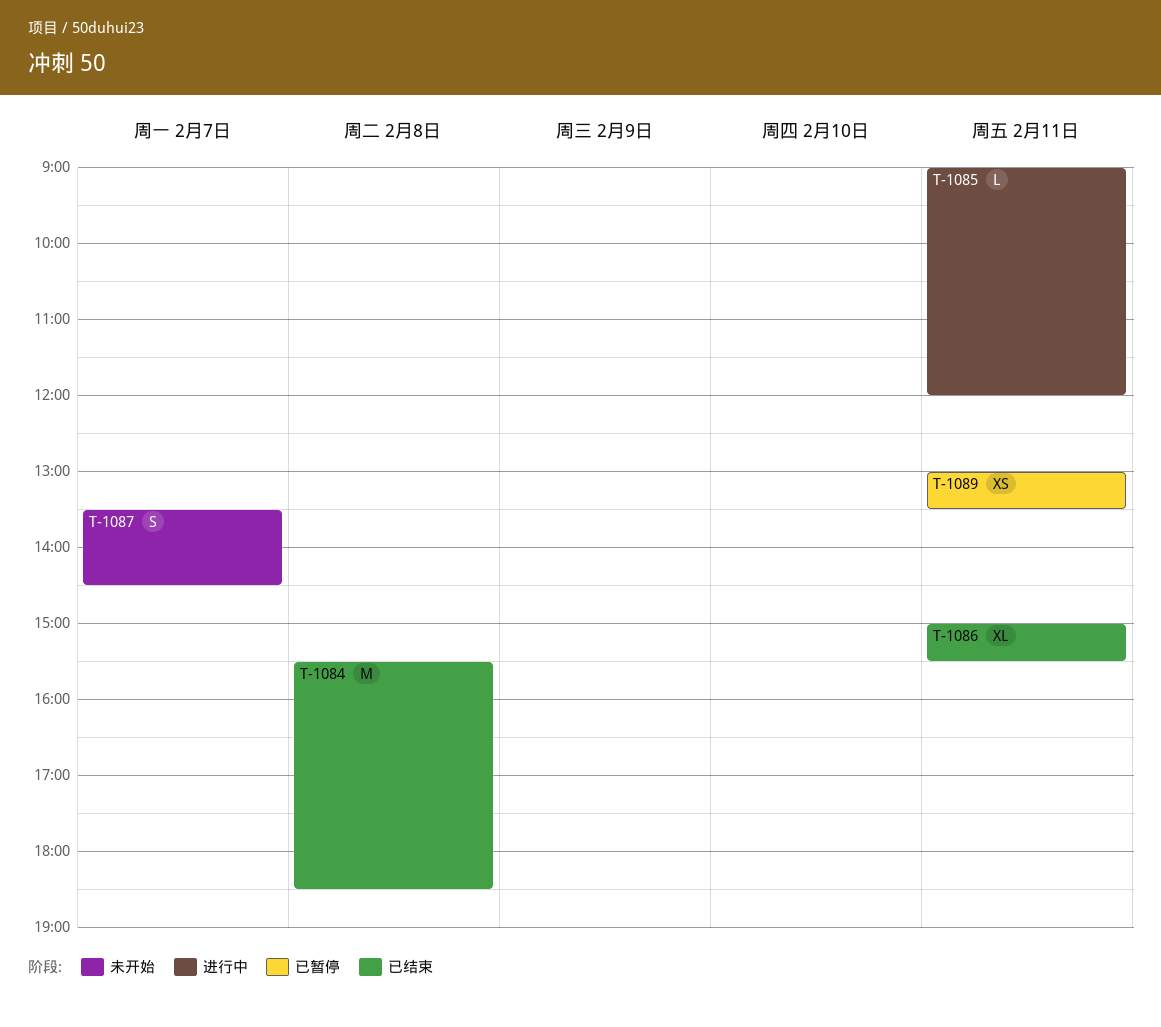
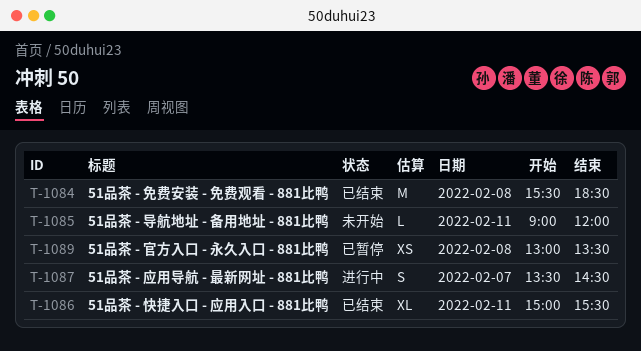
T-1085, status: 进行中 -> 未开始
T-1087, status: 未开始 -> 进行中
T-1089, day: Feb 11 -> Feb 8

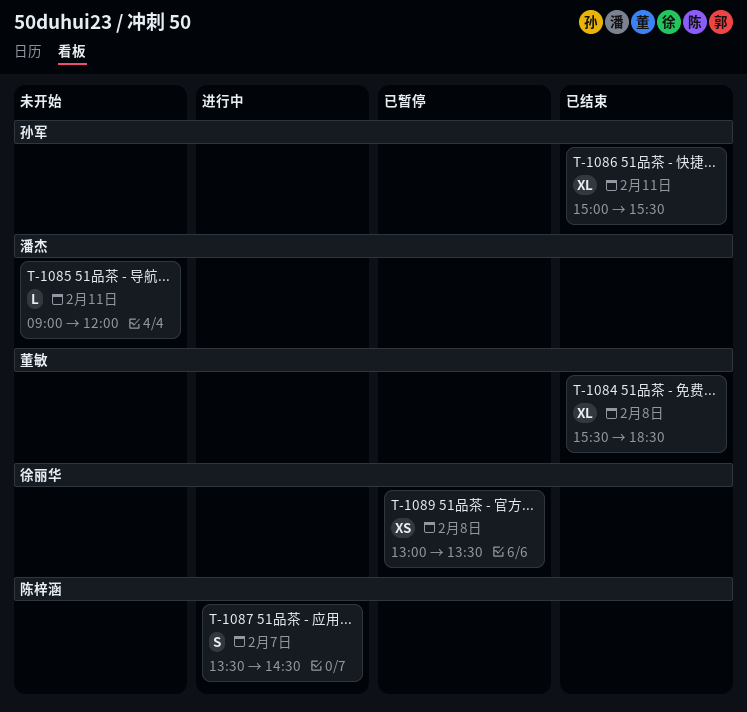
T-1084, estimate: M -> XL

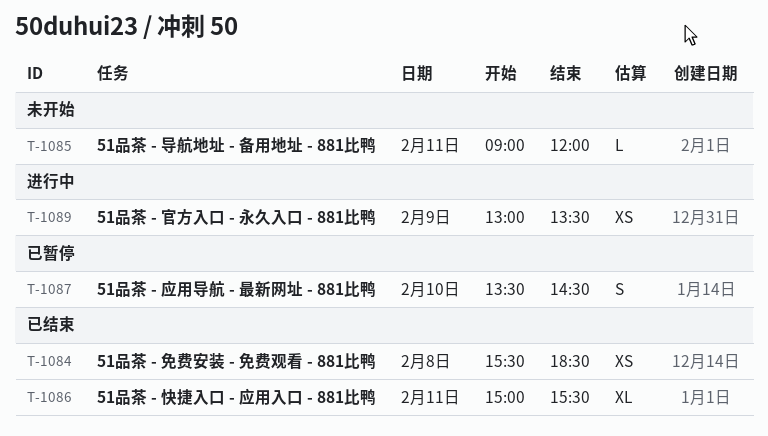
T-1084, estimate: XL -> XS
T-1087, status: 进行中 -> 已暂停
T-1087, day: Feb 7 -> Feb 10
T-1089, status: 已暂停 -> 进行中
T-1089, day: Feb 8 -> Feb 9

